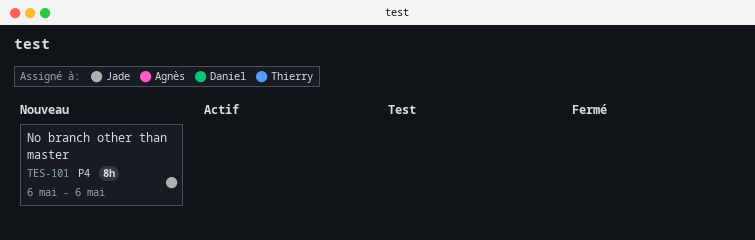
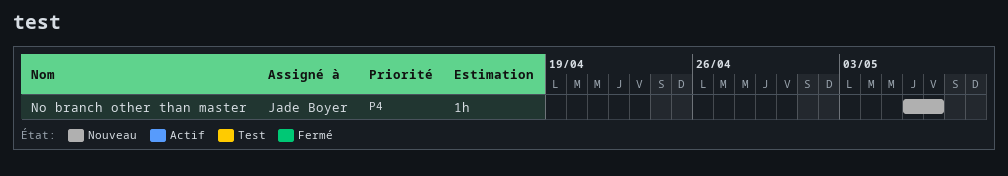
No branch other than master, estimate: 8h -> 1h
No branch other than master, due: May 6 -> May 7

